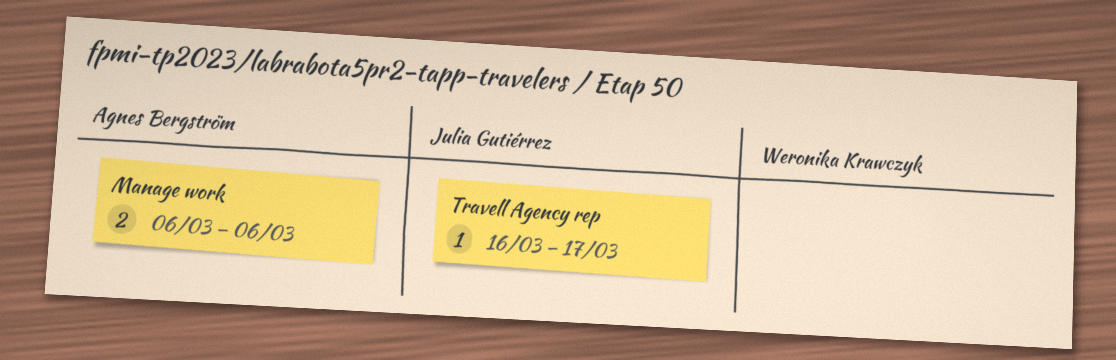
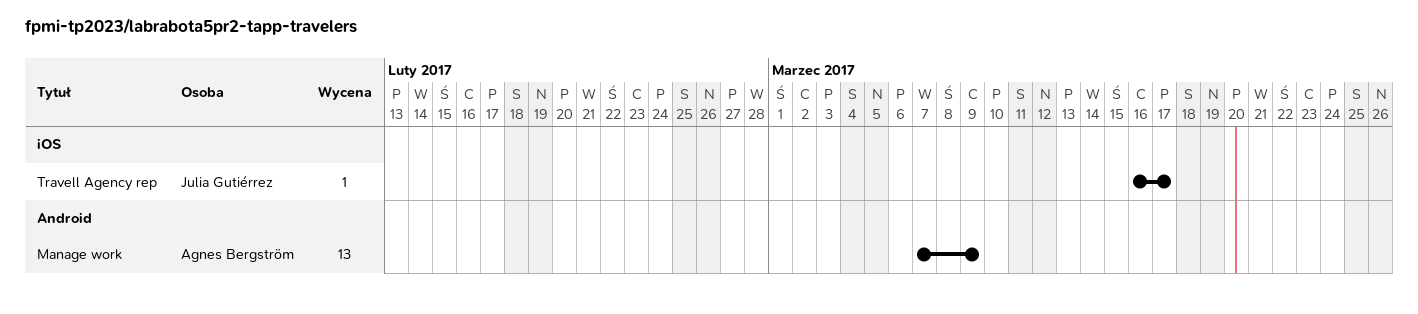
Manage work, estimate: 2 -> 13
Manage work, start: Mar 6 -> Mar 7
Manage work, due: Mar 6 -> Mar 9

